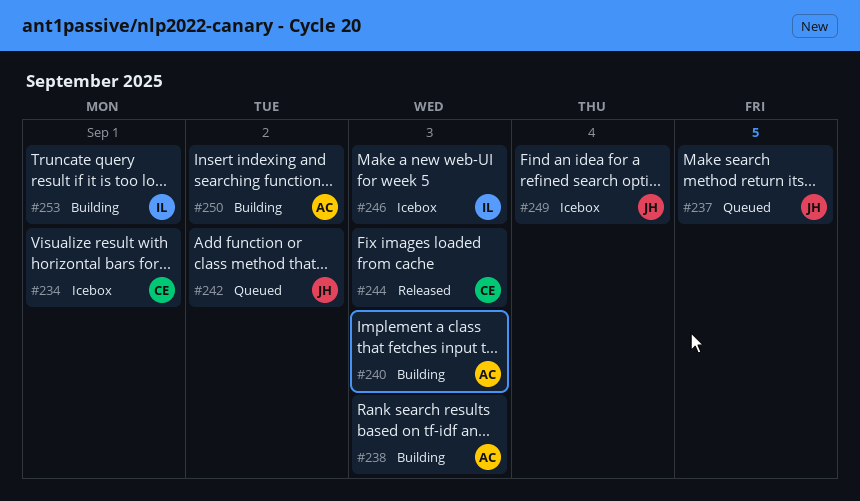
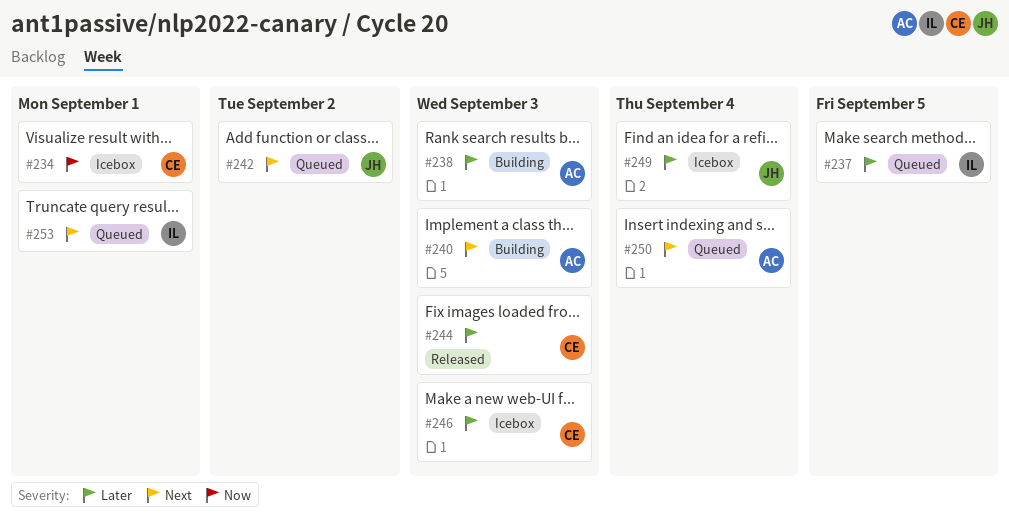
#237, owner: JH -> IL
#246, owner: IL -> CE
#250, status: Building -> Queued
#250, due: Sep 2 -> Sep 4
#253, status: Building -> Queued

